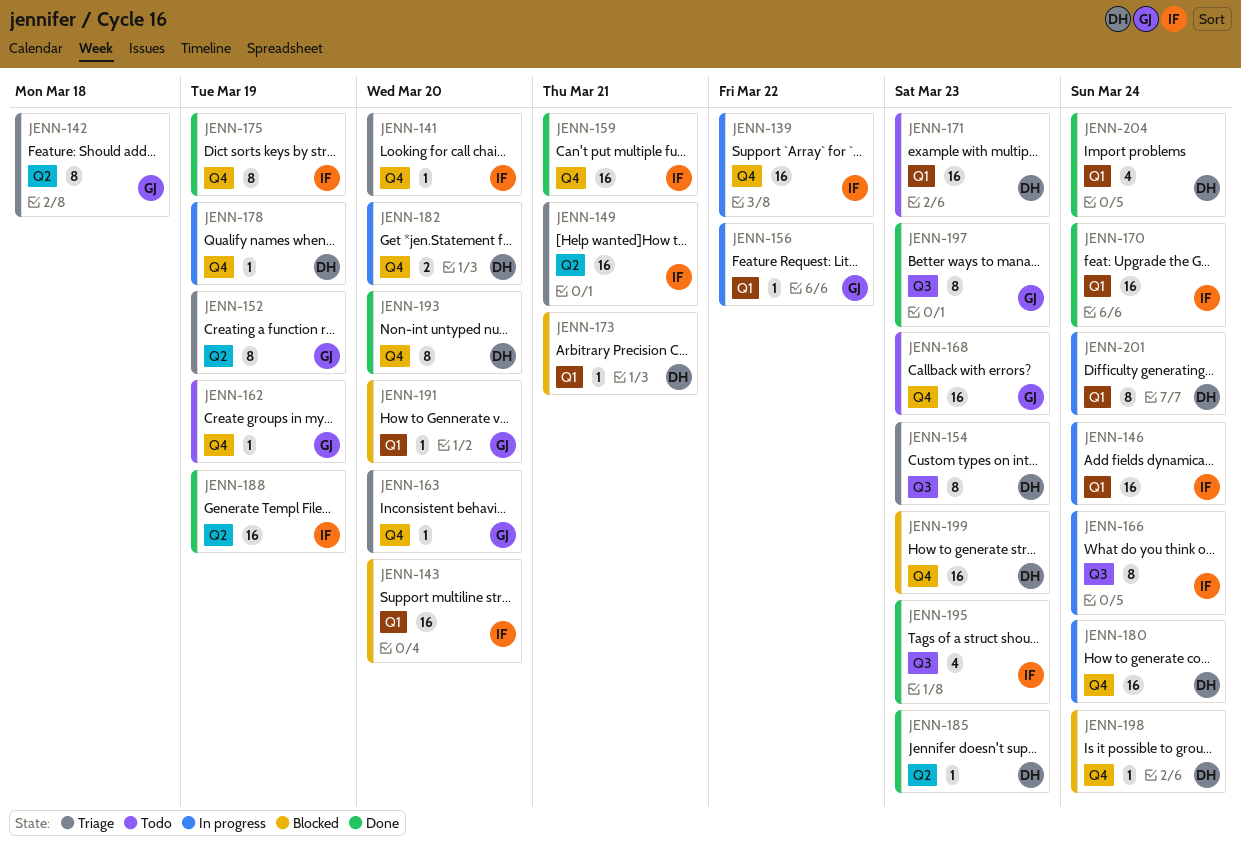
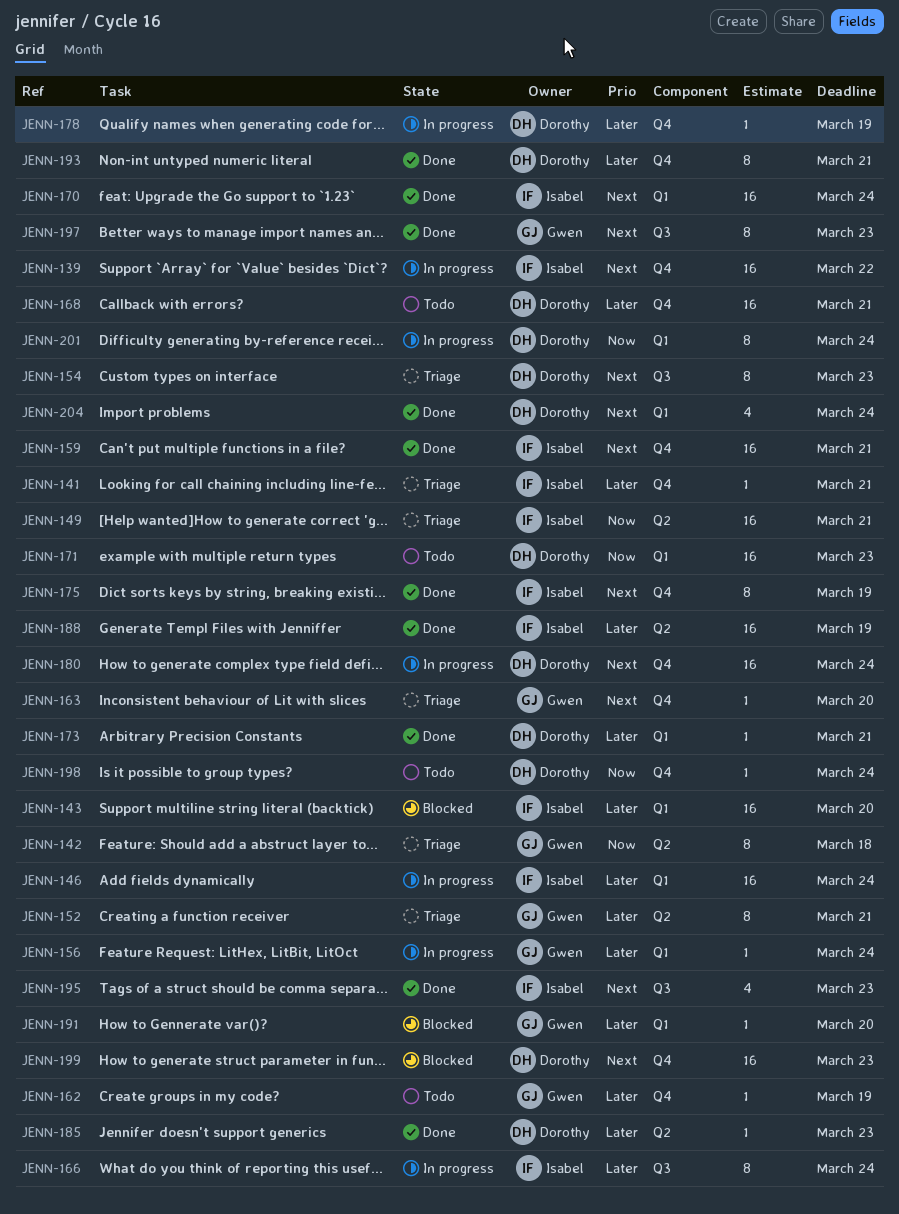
JENN-141, due: Mar 20 -> Mar 21
JENN-152, due: Mar 19 -> Mar 21
JENN-156, due: Mar 22 -> Mar 24
JENN-168, owner: Gwen -> Dorothy
JENN-168, due: Mar 23 -> Mar 21
JENN-173, status: Blocked -> Done
JENN-182: present -> none
JENN-193, due: Mar 20 -> Mar 21
JENN-198, status: Blocked -> Todo

